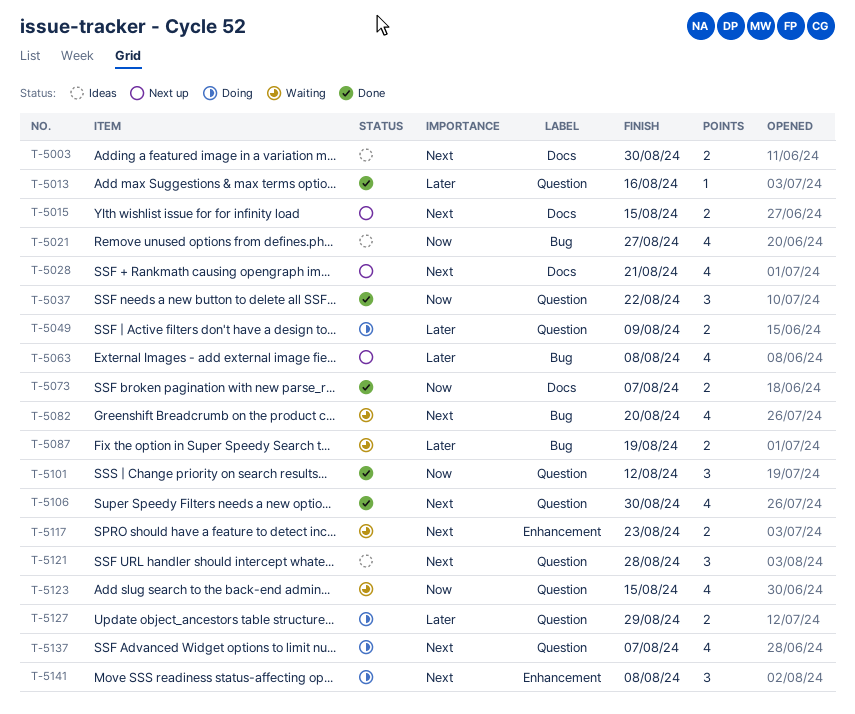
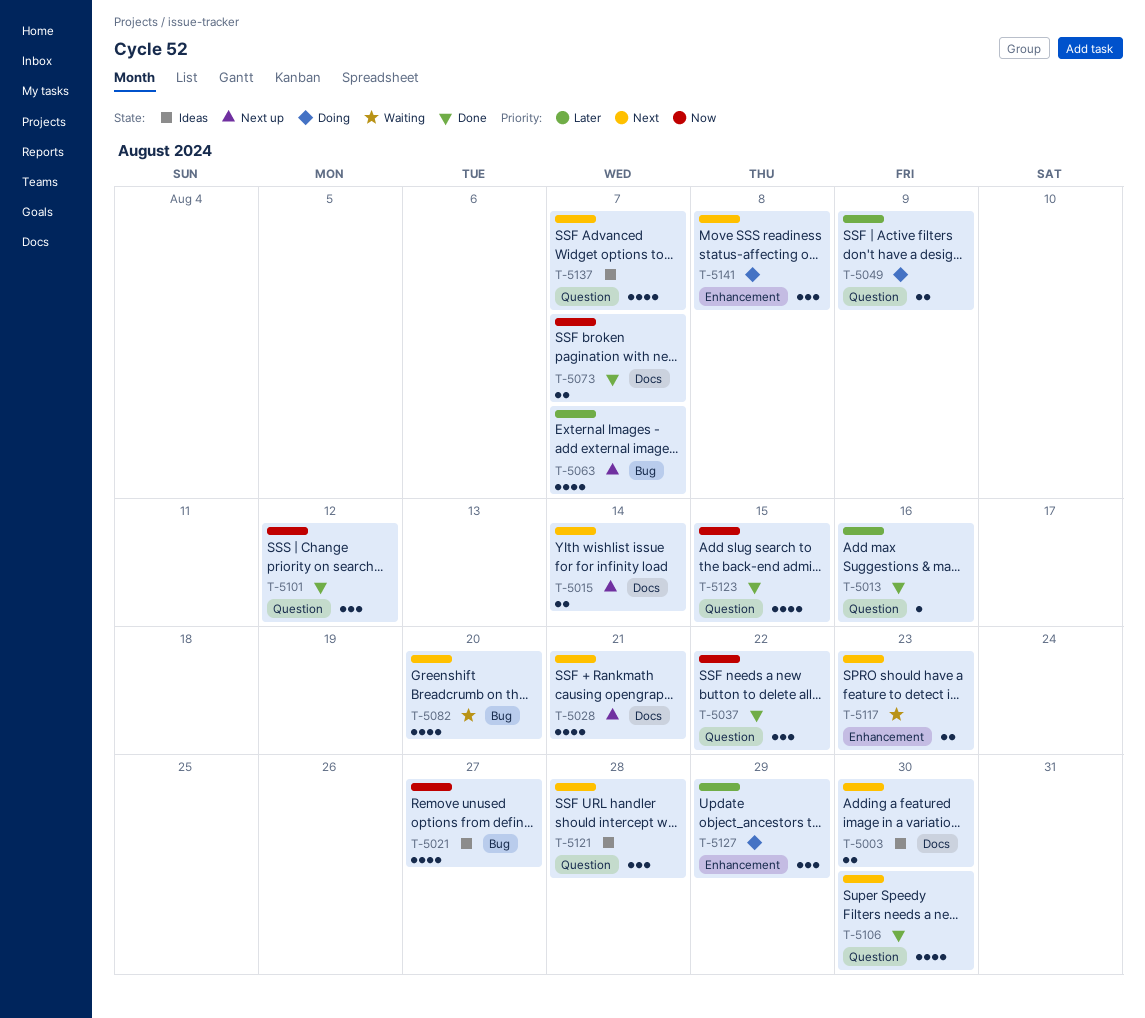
T-5015, due: Aug 15 -> Aug 14
T-5063, due: Aug 8 -> Aug 7
T-5087: present -> none
T-5123, status: Waiting -> Done
T-5127, label: Question -> Enhancement
T-5127, estimate: 2 -> 3
T-5137, status: Doing -> Ideas

